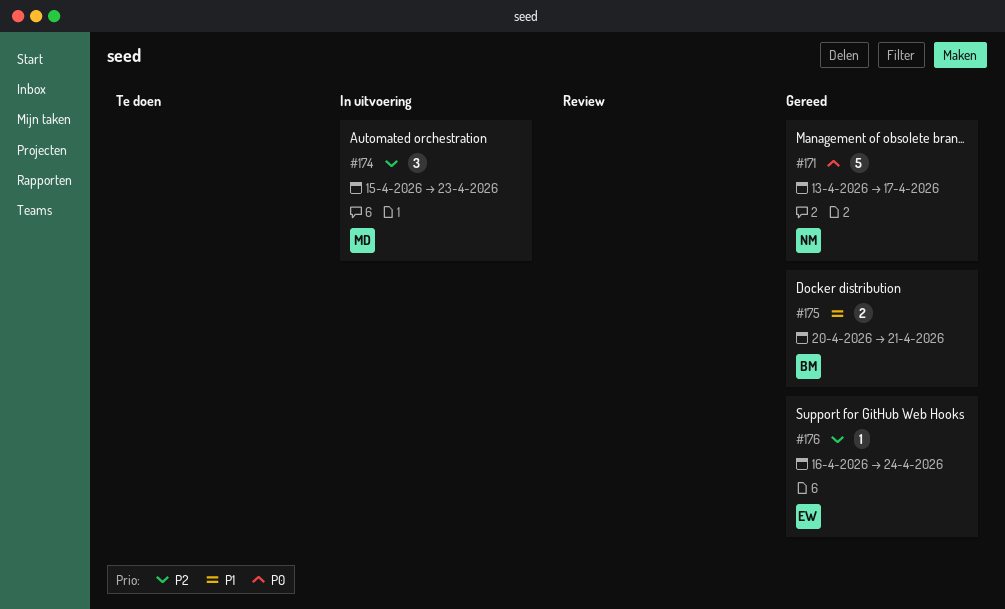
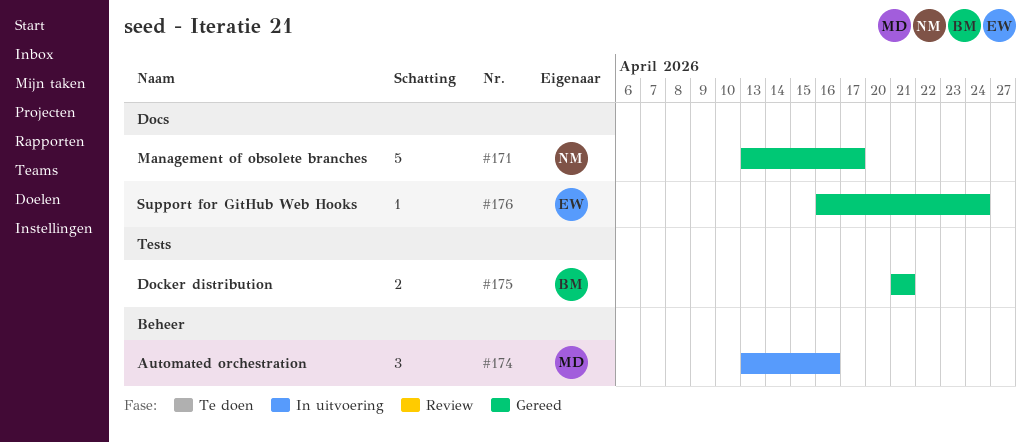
#174, start: Apr 15 -> Apr 13
#174, due: Apr 23 -> Apr 16
#175, start: Apr 20 -> Apr 21

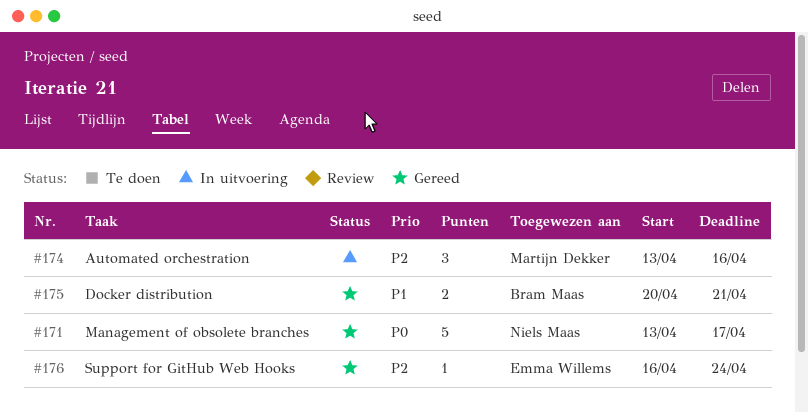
#175, start: Apr 21 -> Apr 20

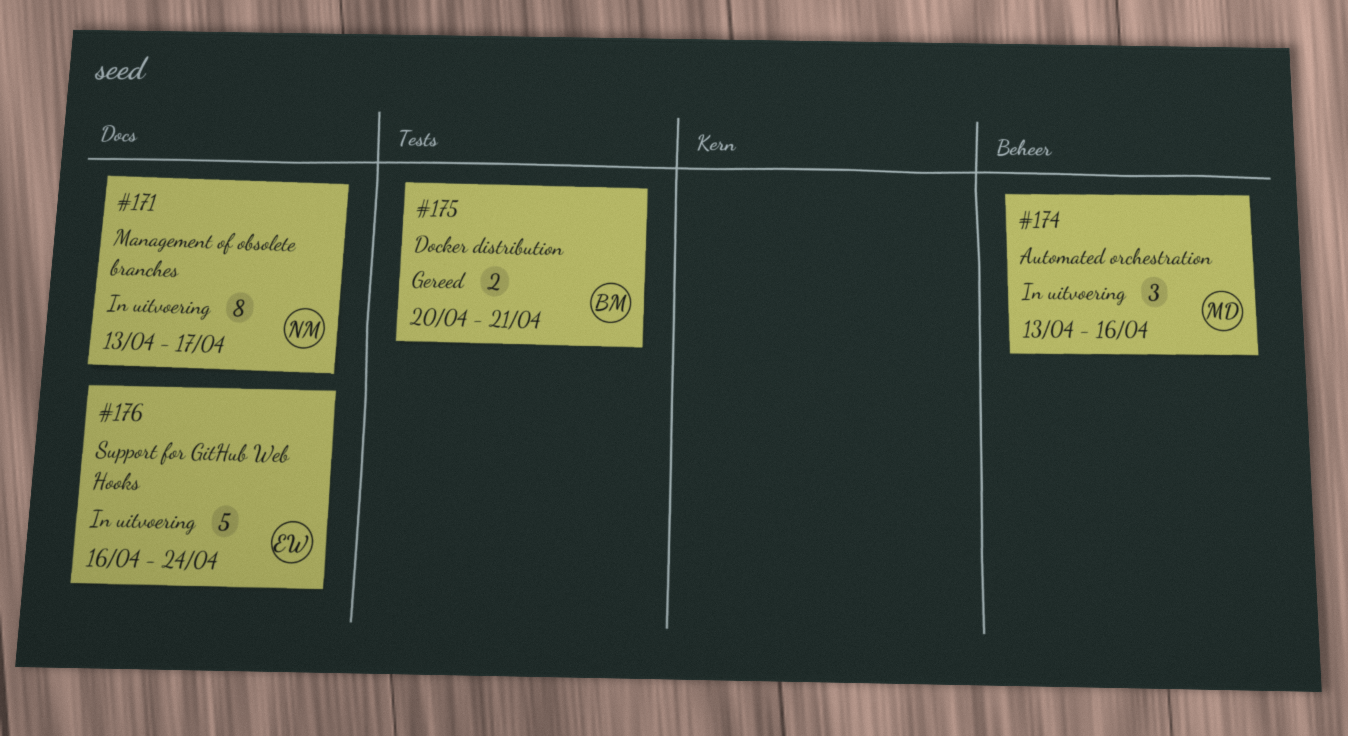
#171, status: Gereed -> In uitvoering
#171, estimate: 5 -> 8
#176, status: Gereed -> In uitvoering
#176, estimate: 1 -> 5

